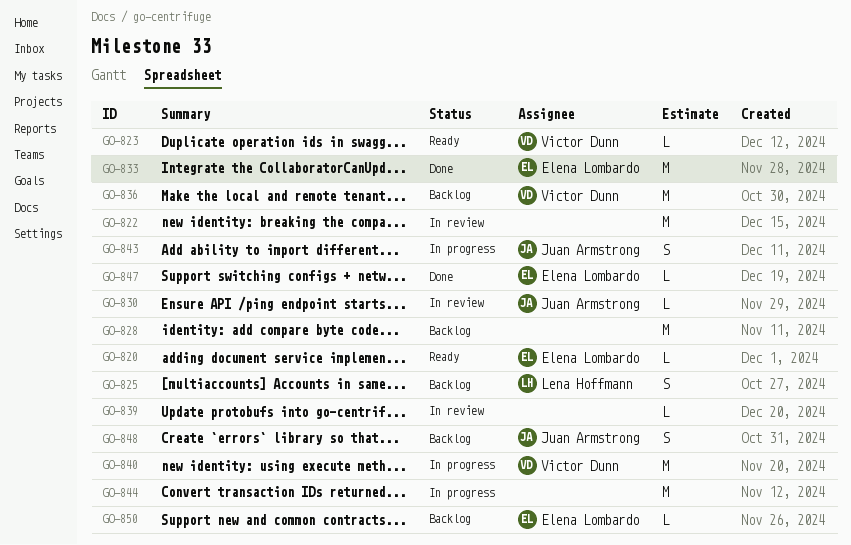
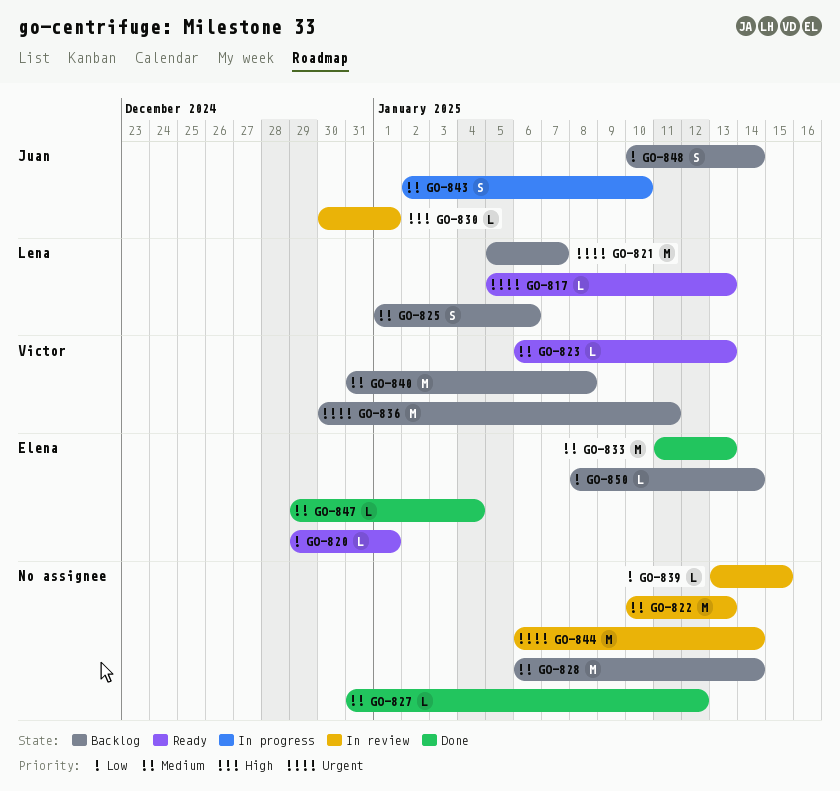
GO-817: none -> present
GO-821: none -> present
GO-827: none -> present
GO-840, status: In progress -> Backlog
GO-844, status: In progress -> In review

